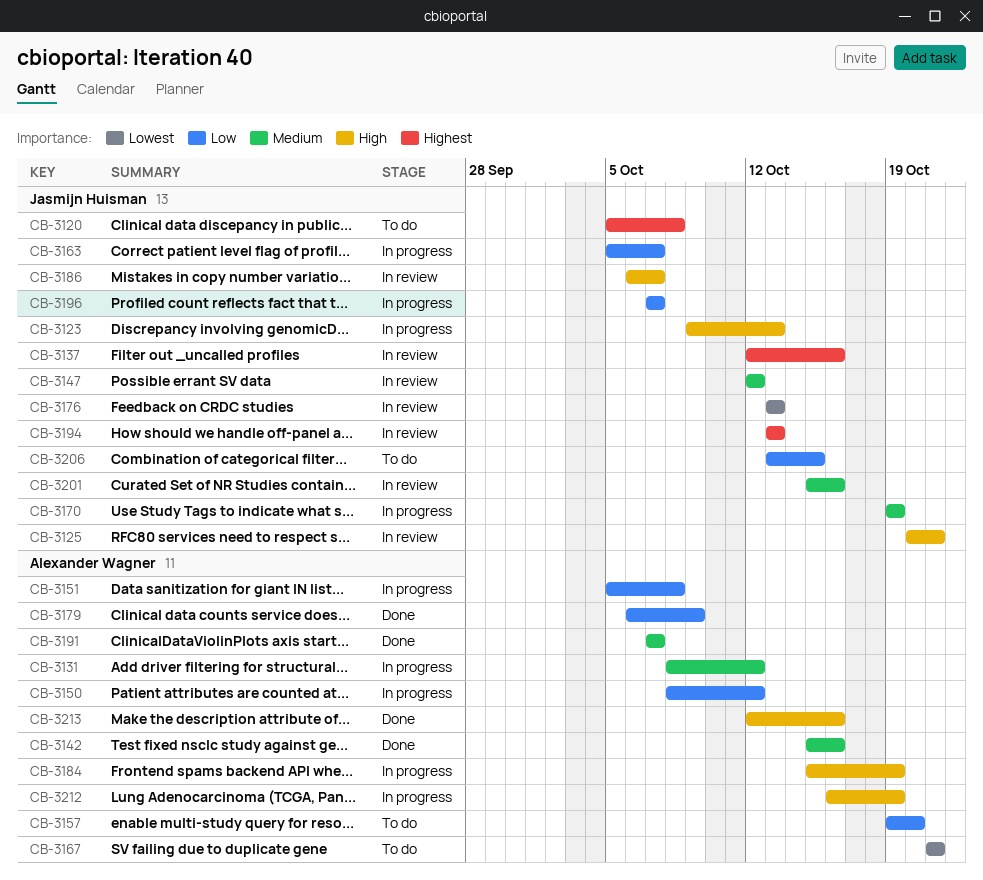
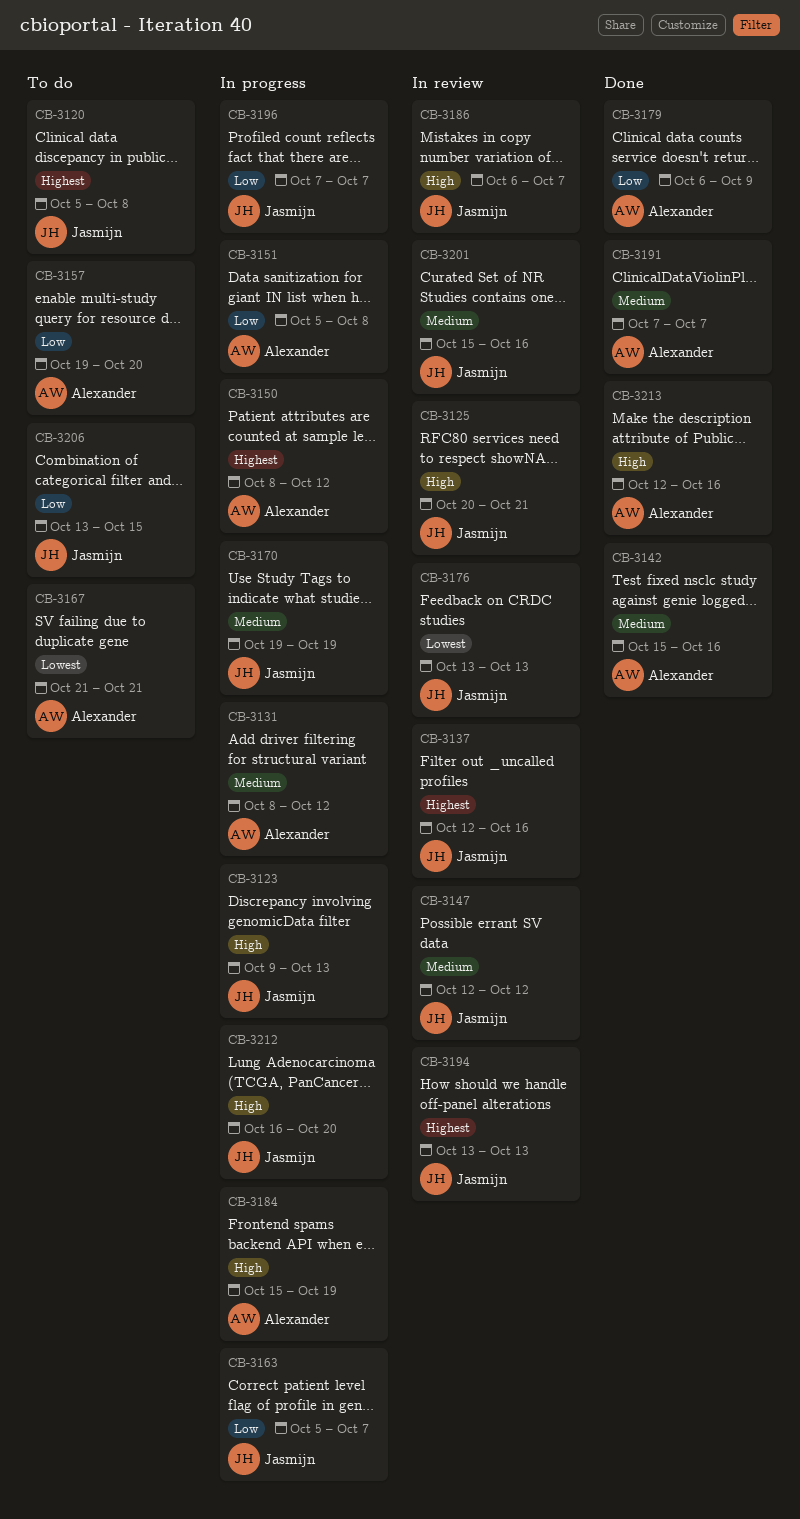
CB-3150, priority: Low -> Highest
CB-3212, owner: Alexander Wagner -> Jasmijn Huisman
CB-3212, due: Oct 19 -> Oct 20

